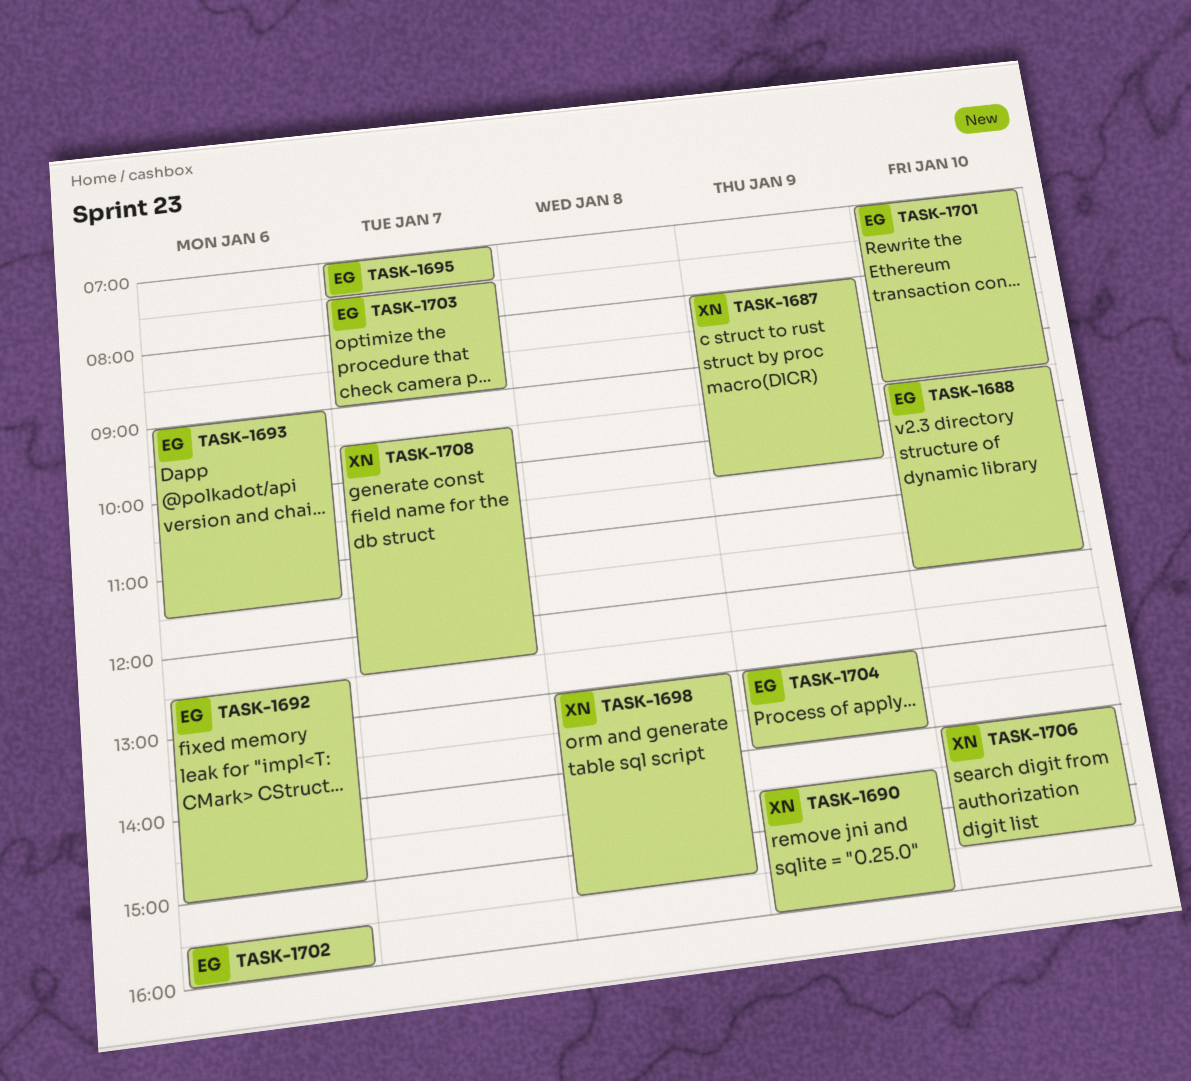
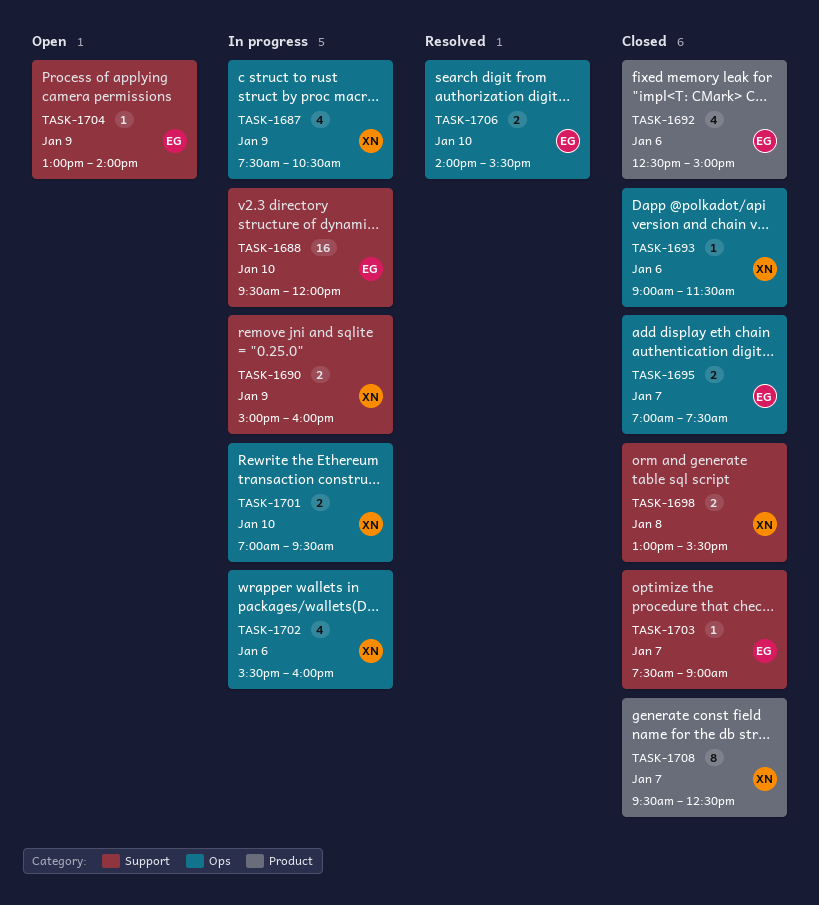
TASK-1687, begins: 08:00 -> 07:30
TASK-1690, begins: 14:30 -> 15:00
TASK-1693, owner: EG -> XN
TASK-1701, owner: EG -> XN
TASK-1702, owner: EG -> XN
TASK-1706, owner: XN -> EG

